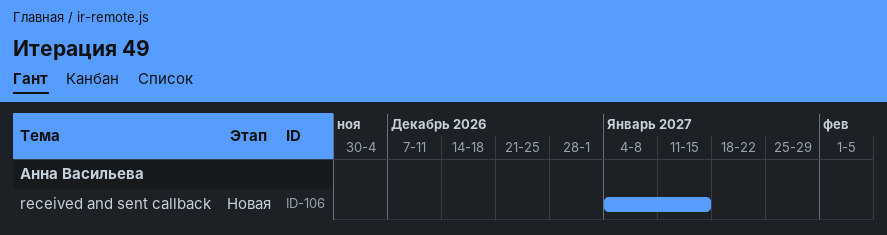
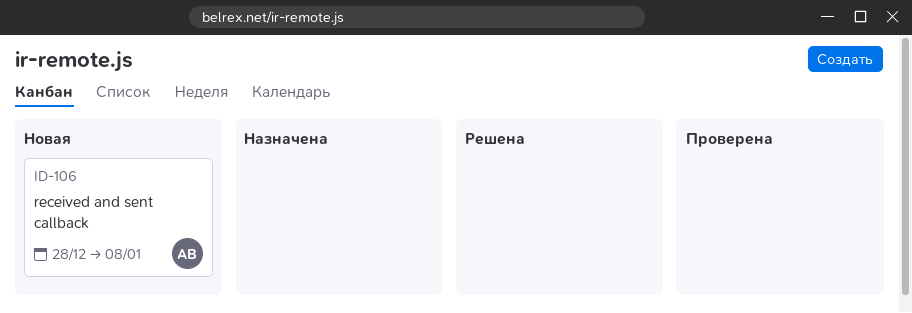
ID-106, start: Jan 4 -> Dec 28
ID-106, due: Jan 15 -> Jan 8

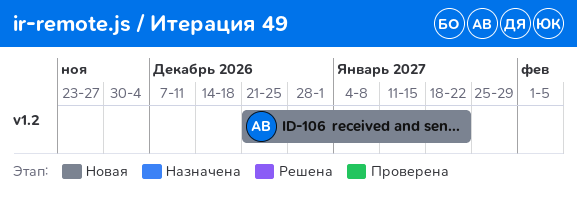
ID-106, start: Dec 28 -> Dec 21
ID-106, due: Jan 8 -> Jan 22

